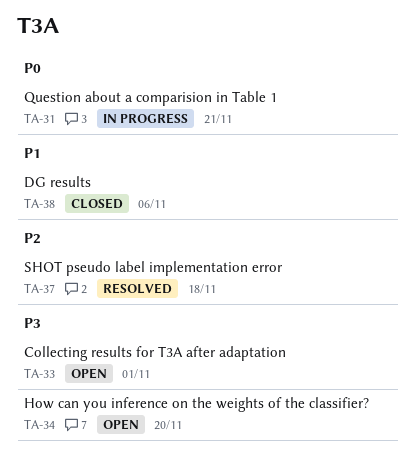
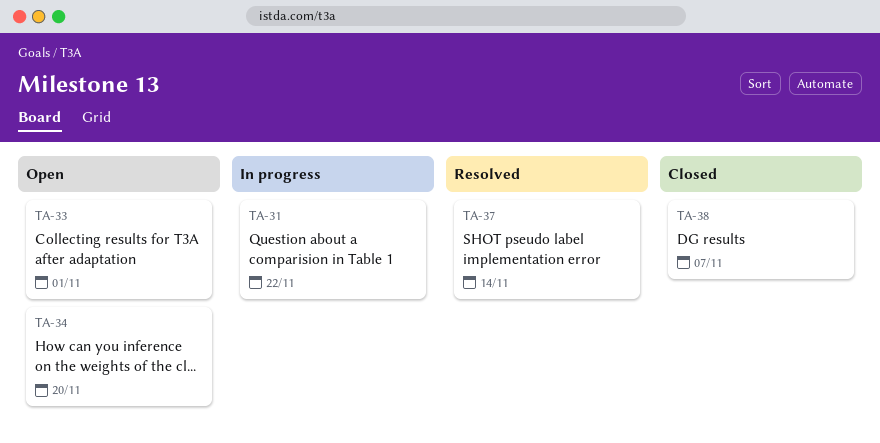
TA-31, due: Nov 21 -> Nov 22
TA-37, due: Nov 18 -> Nov 14
TA-38, due: Nov 6 -> Nov 7

